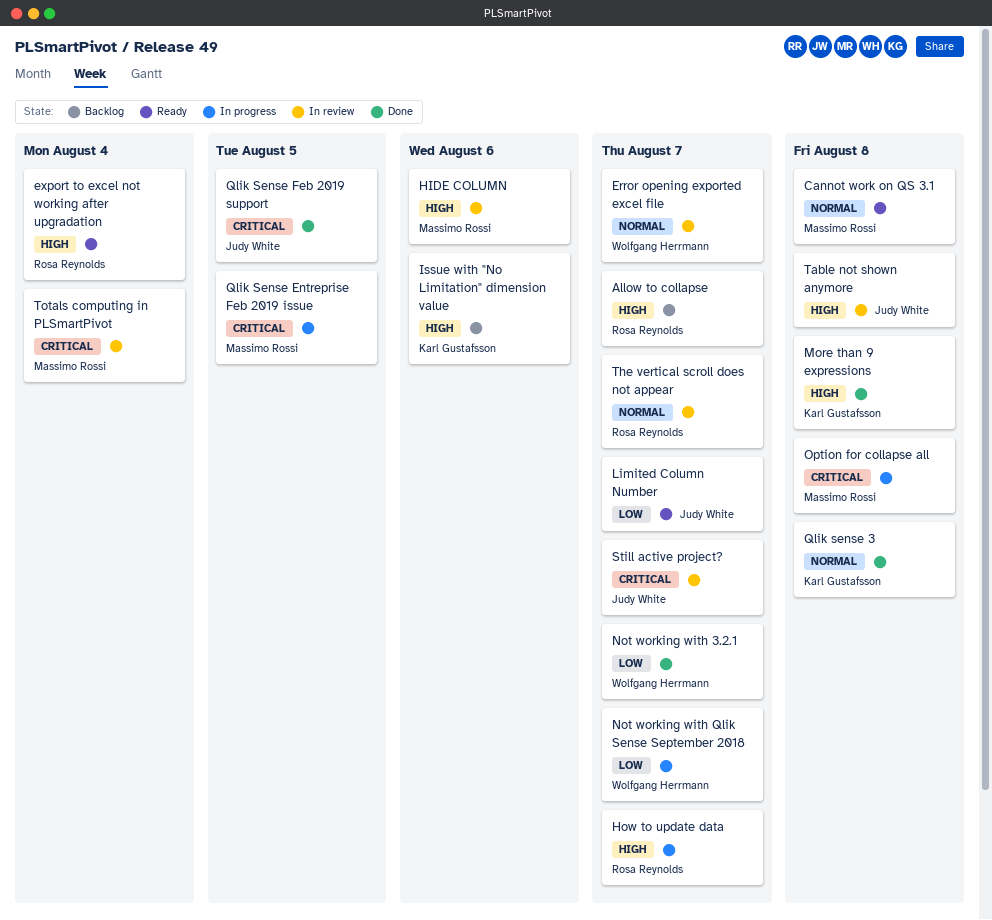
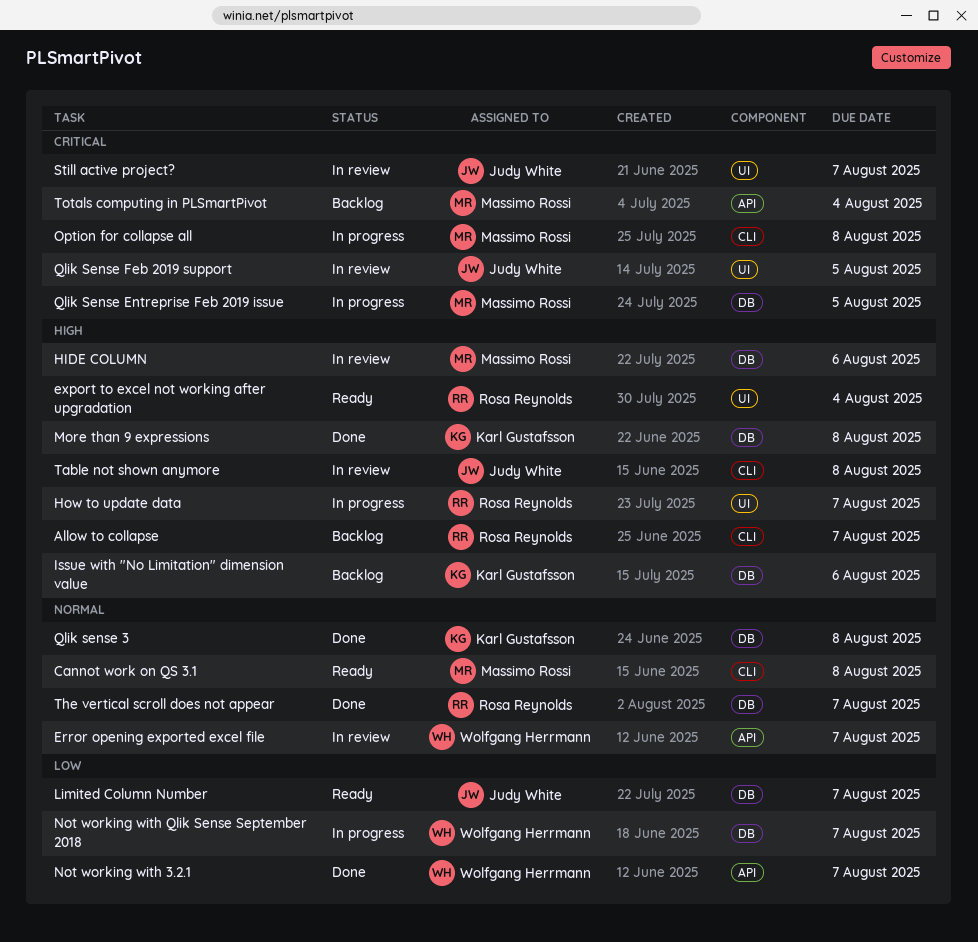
Qlik Sense Feb 2019 support, status: Done -> In review
The vertical scroll does not appear, status: In review -> Done
Totals computing in PLSmartPivot, status: In review -> Backlog

